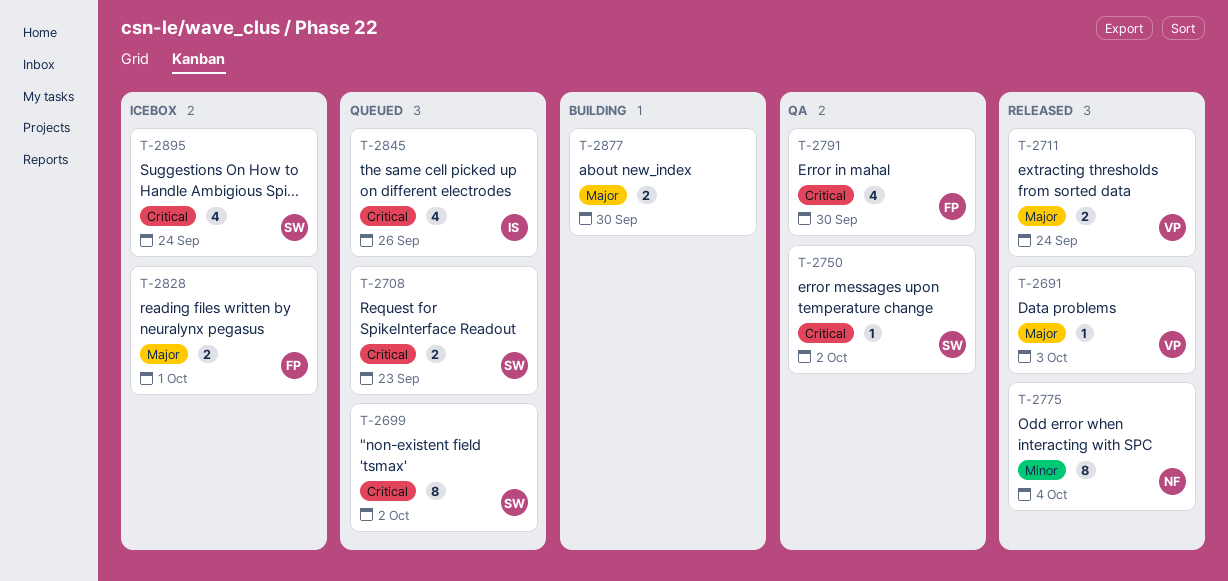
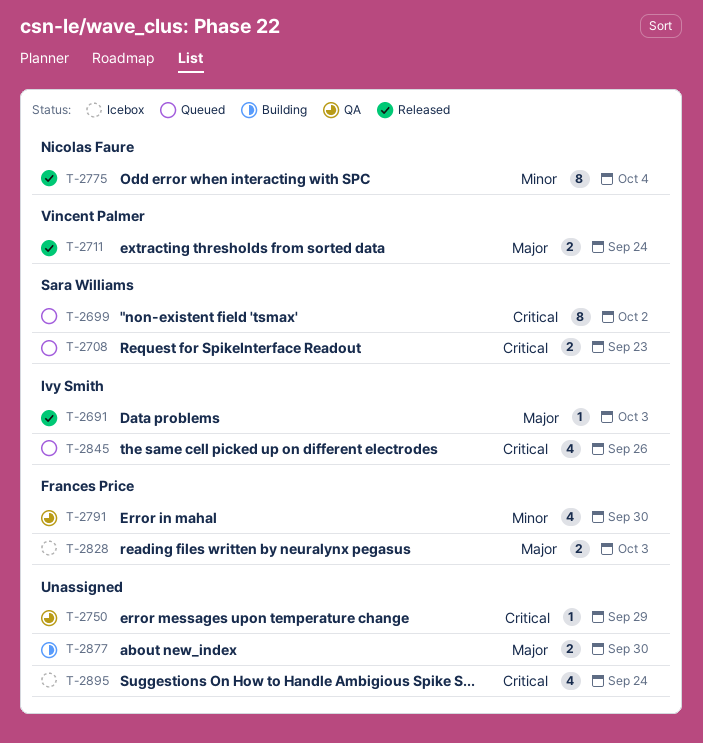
T-2691, owner: Vincent Palmer -> Ivy Smith
T-2750, owner: Sara Williams -> none
T-2750, due: Oct 2 -> Sep 29
T-2791, priority: Critical -> Minor
T-2828, due: Oct 1 -> Oct 3
T-2895, owner: Sara Williams -> none

